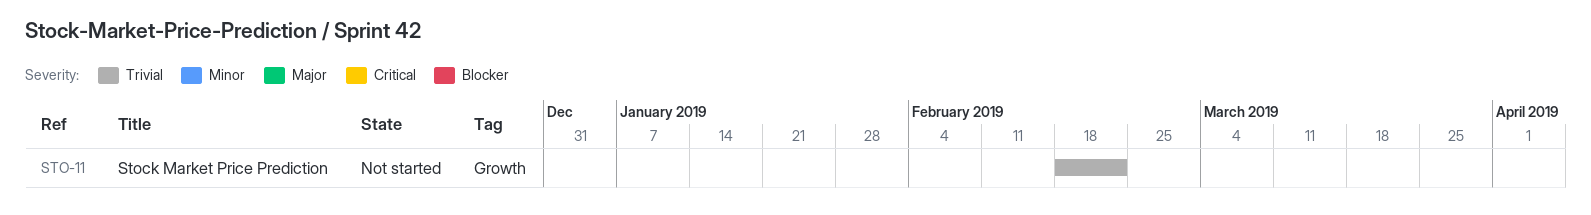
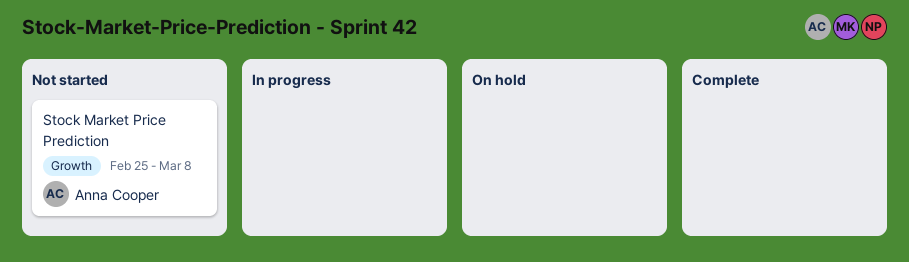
Stock Market Price Prediction, start: Feb 18 -> Feb 25
Stock Market Price Prediction, due: Feb 22 -> Mar 8

